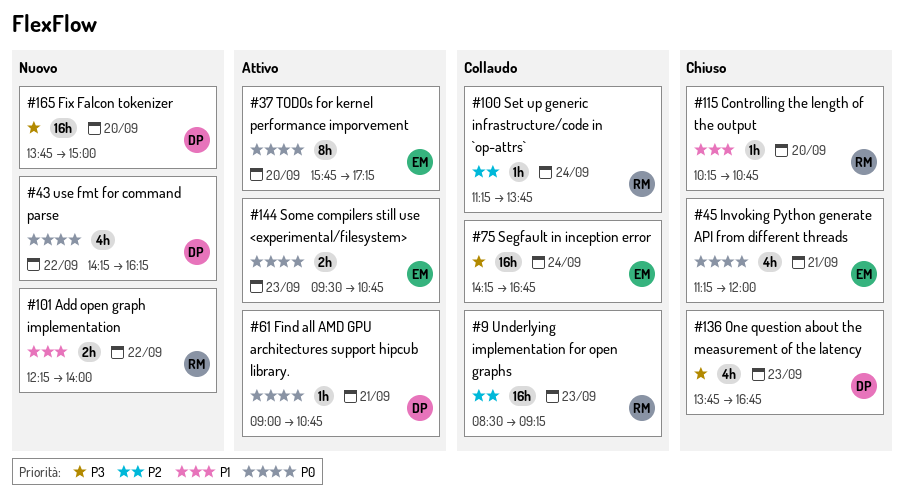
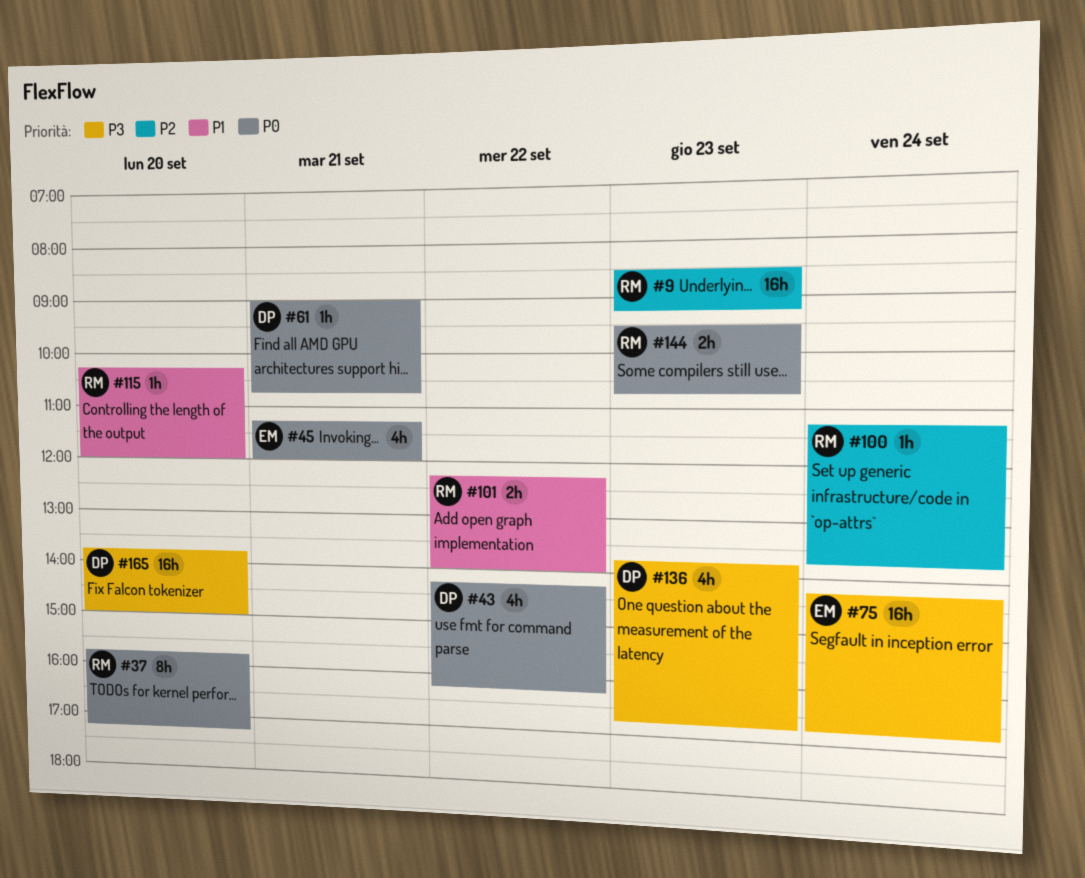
#37, owner: EM -> RM
#115, ends: 10:45 -> 12:00
#144, owner: EM -> RM

